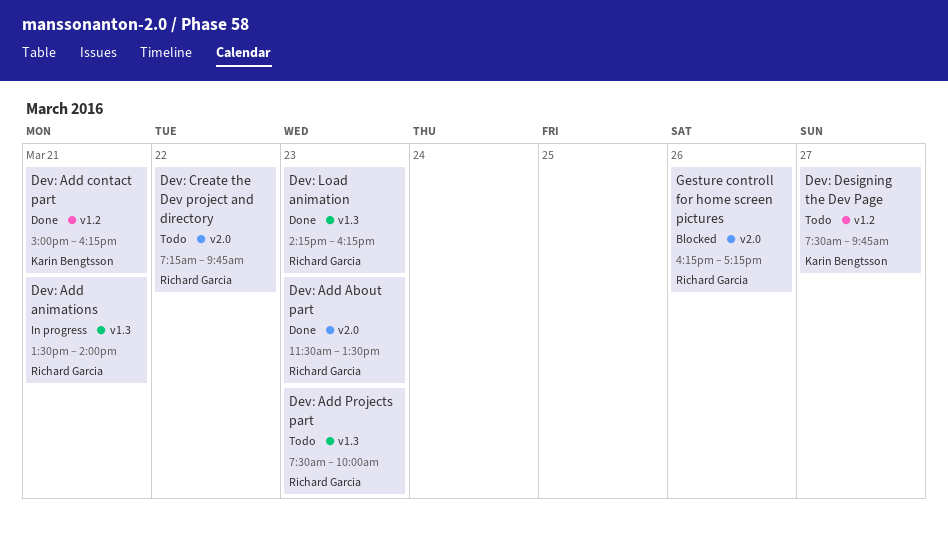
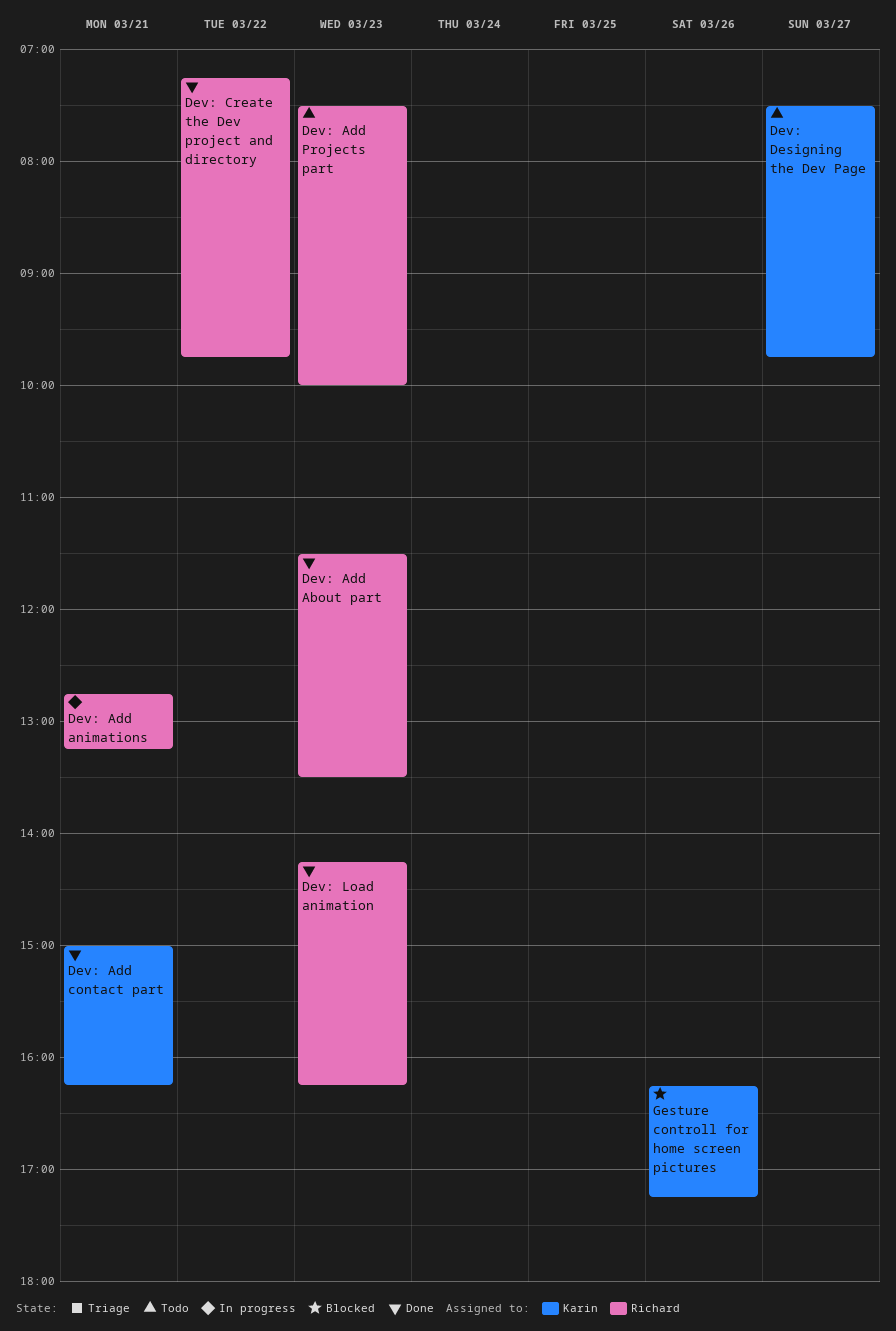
Dev: Add animations, begins: 13:30 -> 12:45
Dev: Add animations, ends: 14:00 -> 13:15
Dev: Create the Dev project and directory, status: Todo -> Done
Gesture controll for home screen pictures, owner: Richard Garcia -> Karin Bengtsson

